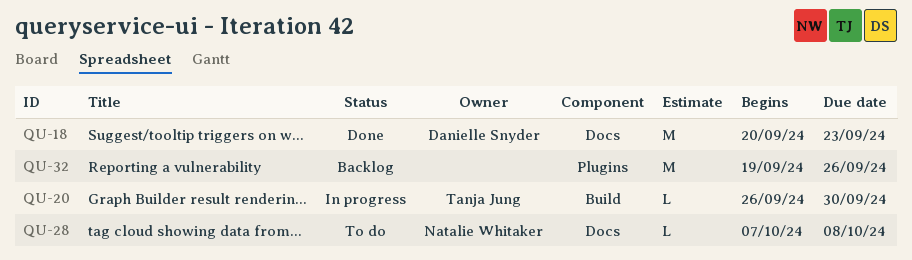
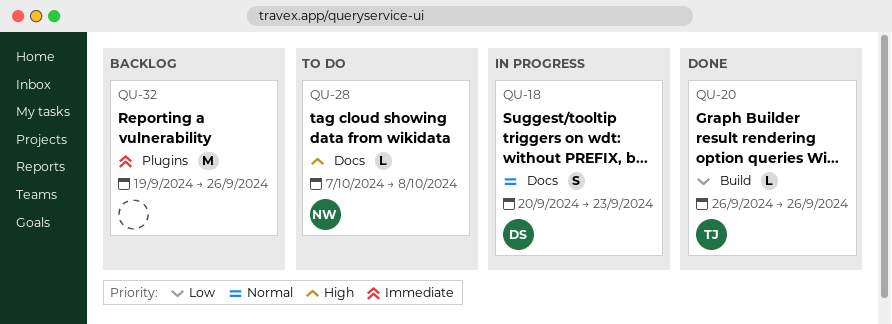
QU-18, status: Done -> In progress
QU-18, estimate: M -> S
QU-20, status: In progress -> Done
QU-20, due: Sep 30 -> Sep 26

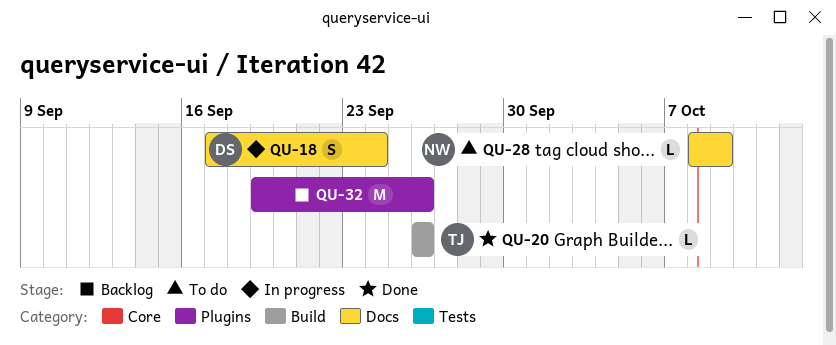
QU-18, start: Sep 20 -> Sep 17
QU-18, due: Sep 23 -> Sep 24
QU-28, start: Oct 7 -> Oct 8
QU-28, due: Oct 8 -> Oct 9

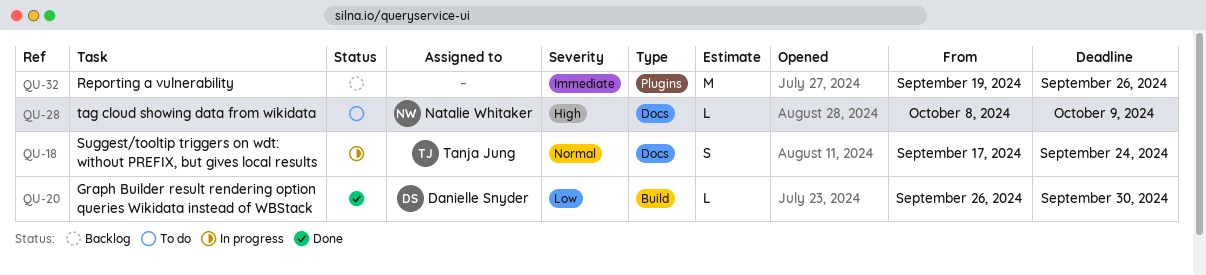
QU-18, owner: Danielle Snyder -> Tanja Jung
QU-20, owner: Tanja Jung -> Danielle Snyder
QU-20, due: Sep 26 -> Sep 30

